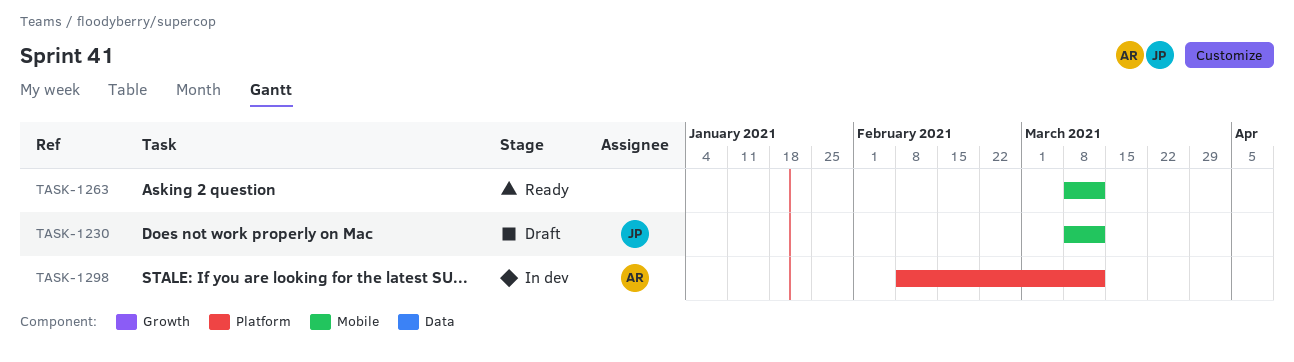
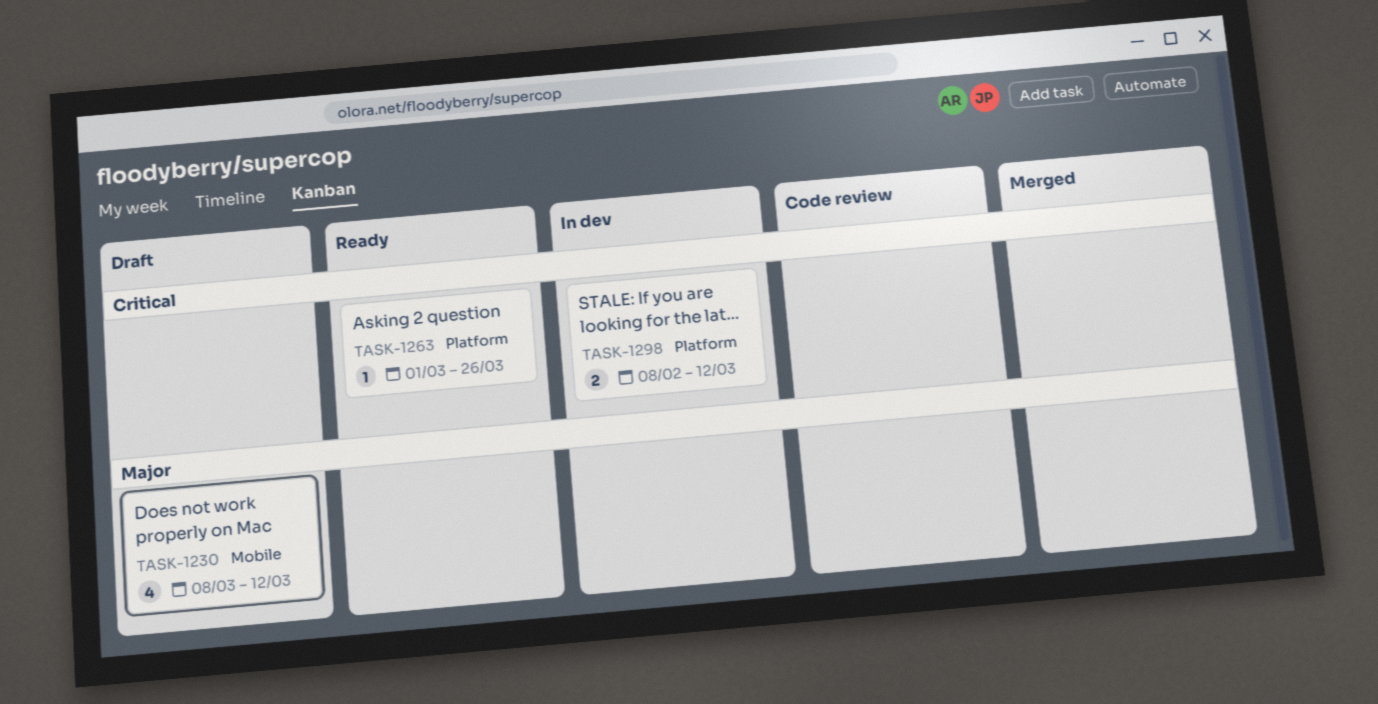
TASK-1263, label: Mobile -> Platform
TASK-1263, start: Mar 8 -> Mar 1
TASK-1263, due: Mar 12 -> Mar 26

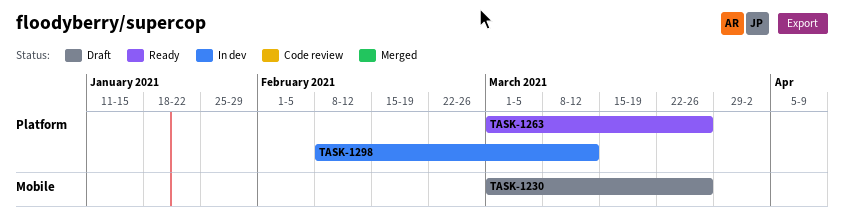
TASK-1230, start: Mar 8 -> Mar 1
TASK-1230, due: Mar 12 -> Mar 26

